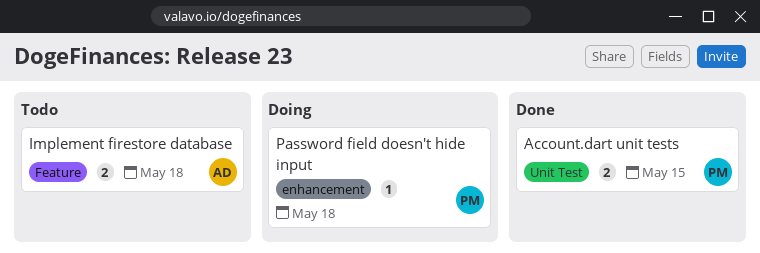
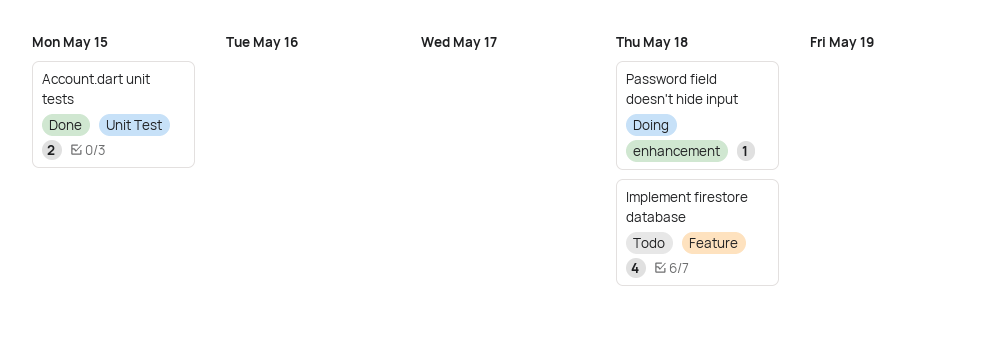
Implement firestore database, estimate: 2 -> 4

